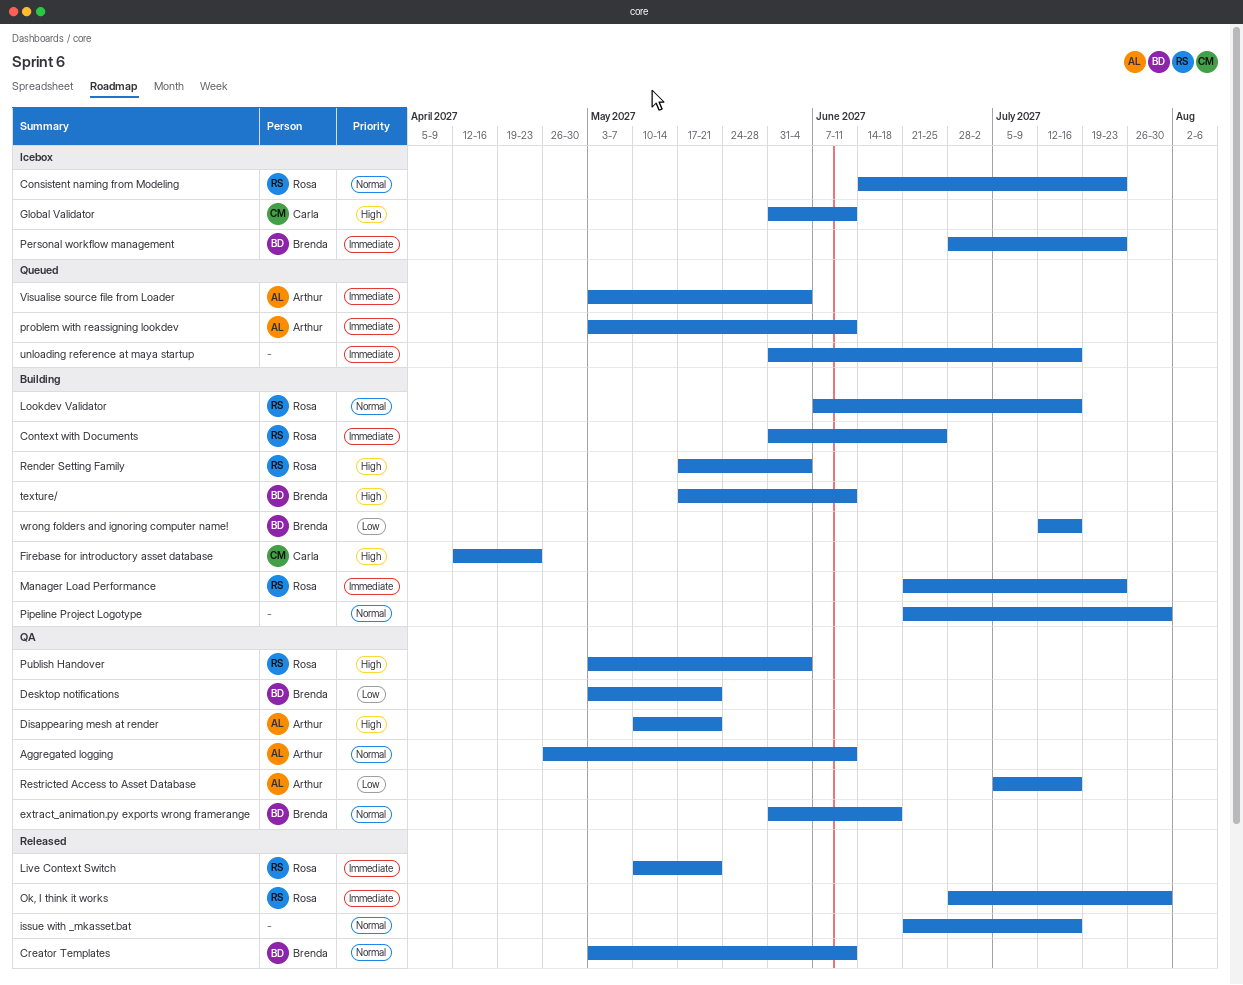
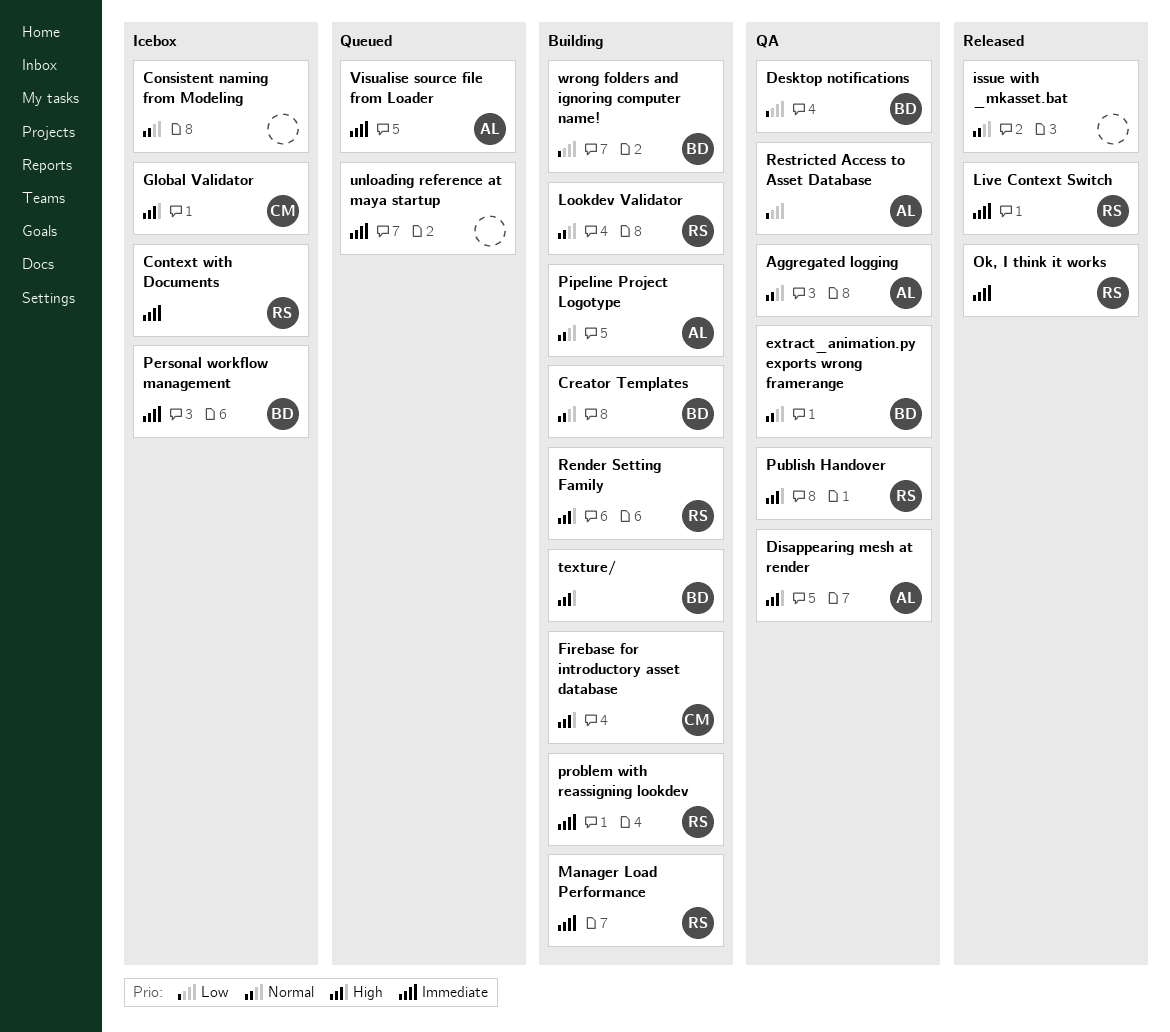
Consistent naming from Modeling, owner: Rosa -> none
Context with Documents, status: Building -> Icebox
Creator Templates, status: Released -> Building
Pipeline Project Logotype, owner: none -> Arthur
problem with reassigning lookdev, status: Queued -> Building
problem with reassigning lookdev, owner: Arthur -> Rosa

